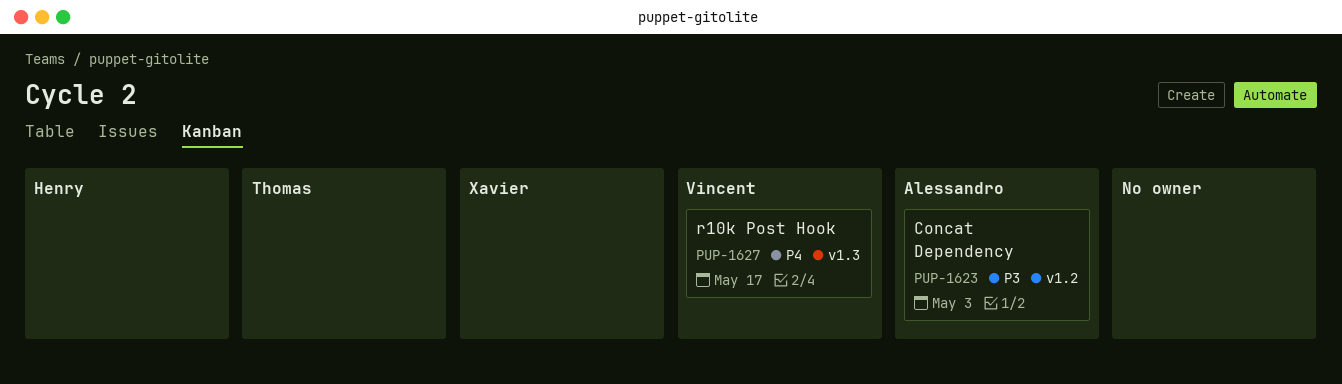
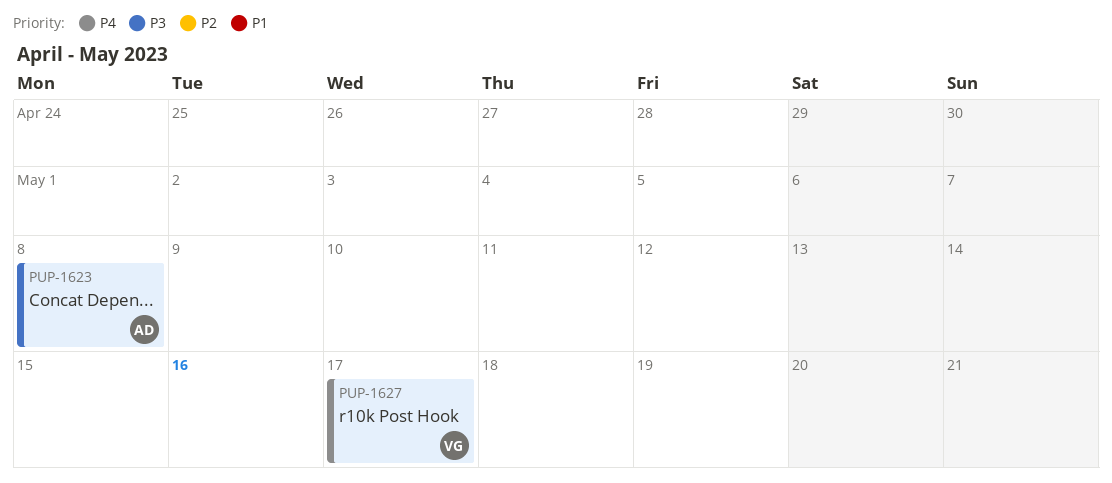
PUP-1623, due: May 3 -> May 8

